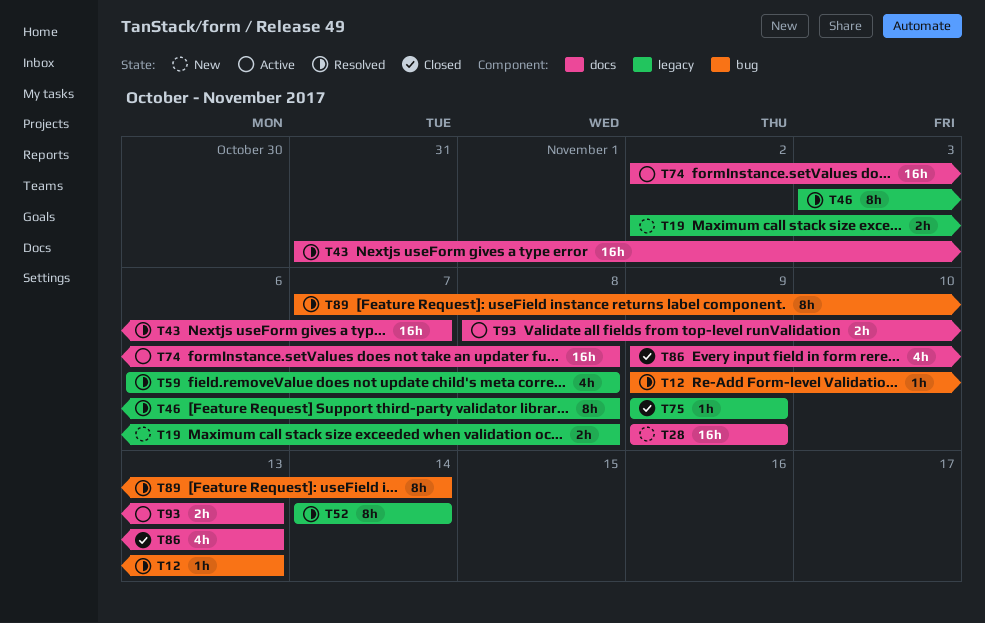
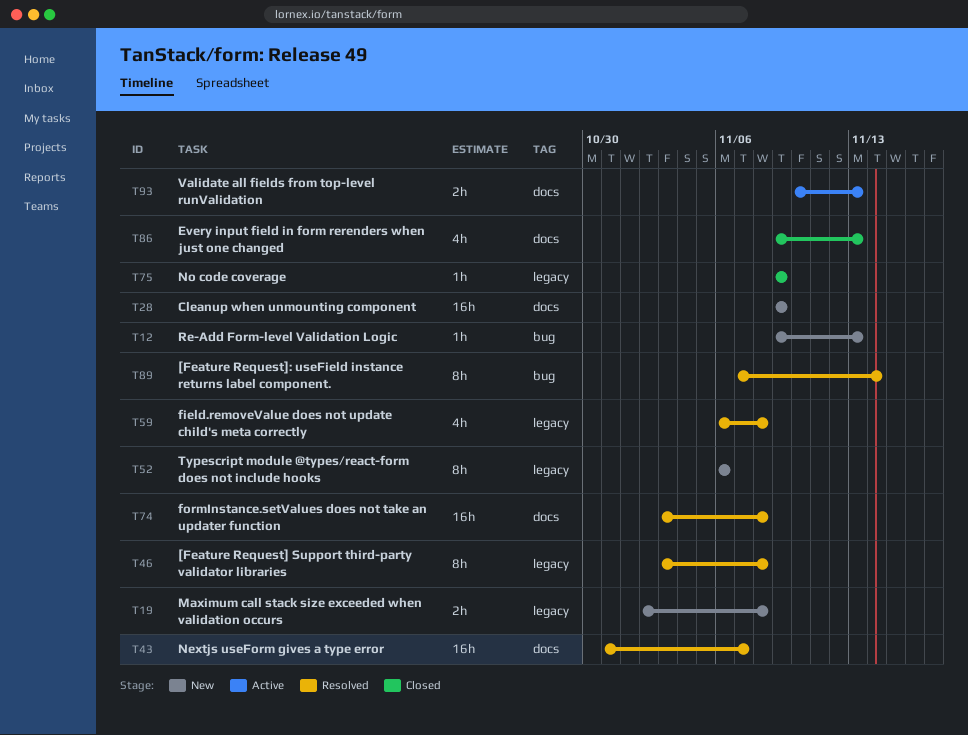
T12, status: Resolved -> New
T52, status: Resolved -> New
T52, start: Nov 14 -> Nov 6
T52, due: Nov 14 -> Nov 6
T74, status: Active -> Resolved
T74, start: Nov 2 -> Nov 3
T93, start: Nov 8 -> Nov 10

